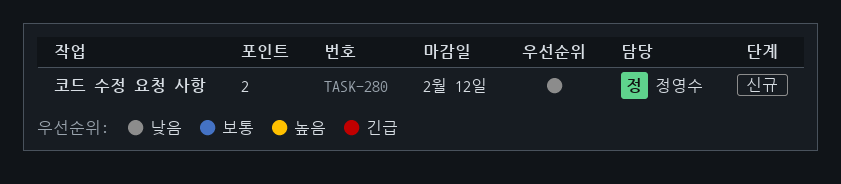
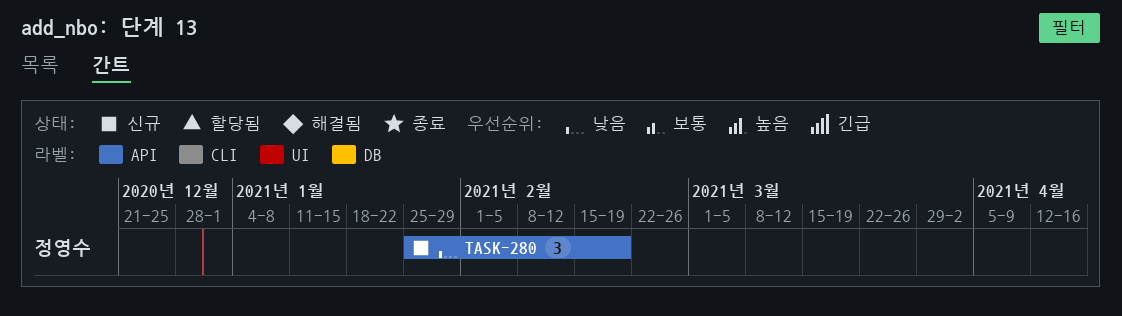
TASK-280, estimate: 2 -> 3
TASK-280, due: Feb 12 -> Feb 19

